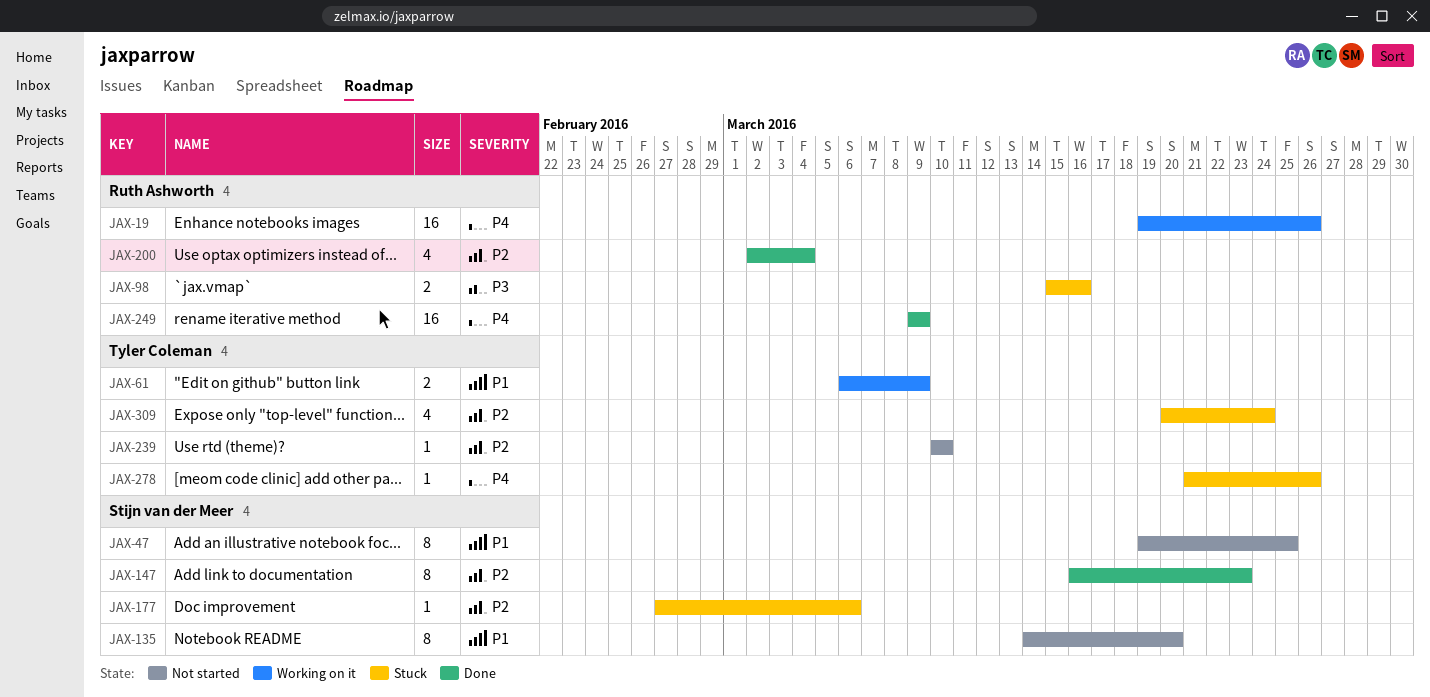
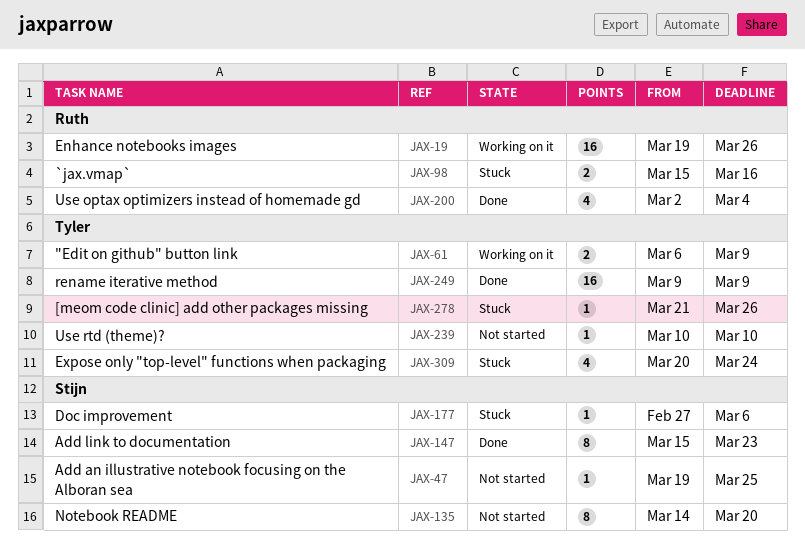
JAX-47, estimate: 8 -> 1
JAX-147, start: Mar 16 -> Mar 15
JAX-249, owner: Ruth Ashworth -> Tyler Coleman

